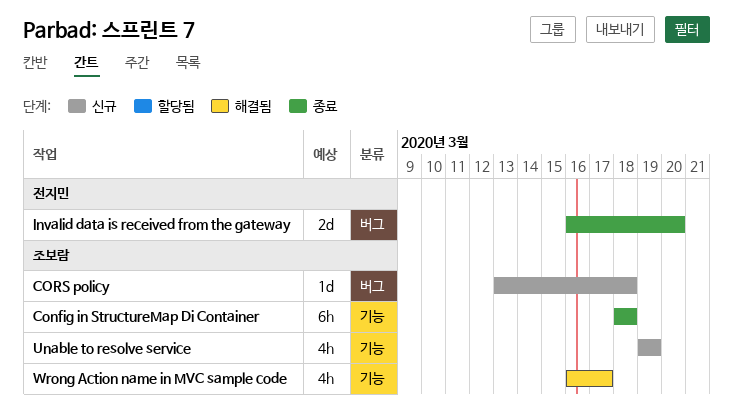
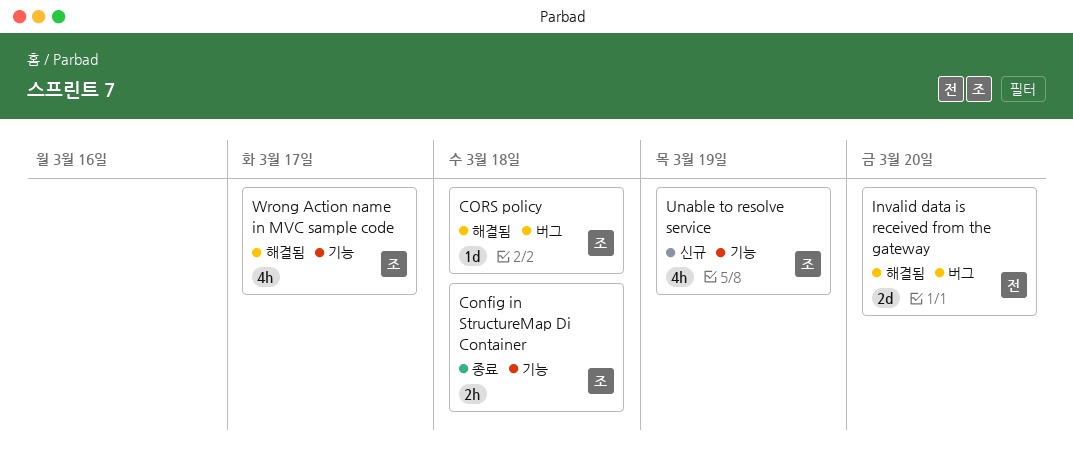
Config in StructureMap Di Container, estimate: 6h -> 2h
CORS policy, status: 신규 -> 해결됨
Invalid data is received from the gateway, status: 종료 -> 해결됨

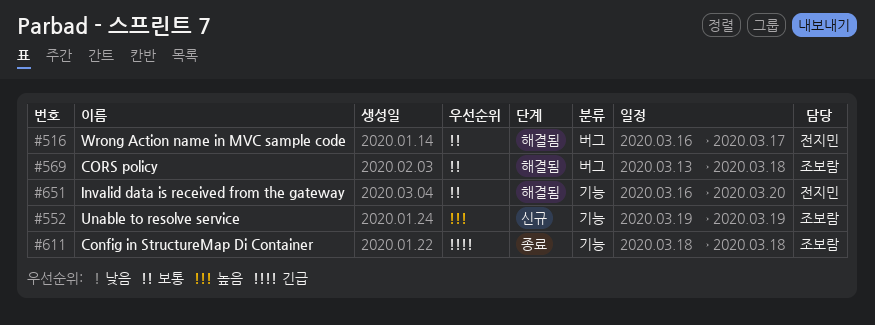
Invalid data is received from the gateway, label: 버그 -> 기능
Wrong Action name in MVC sample code, owner: 조보람 -> 전지민
Wrong Action name in MVC sample code, label: 기능 -> 버그

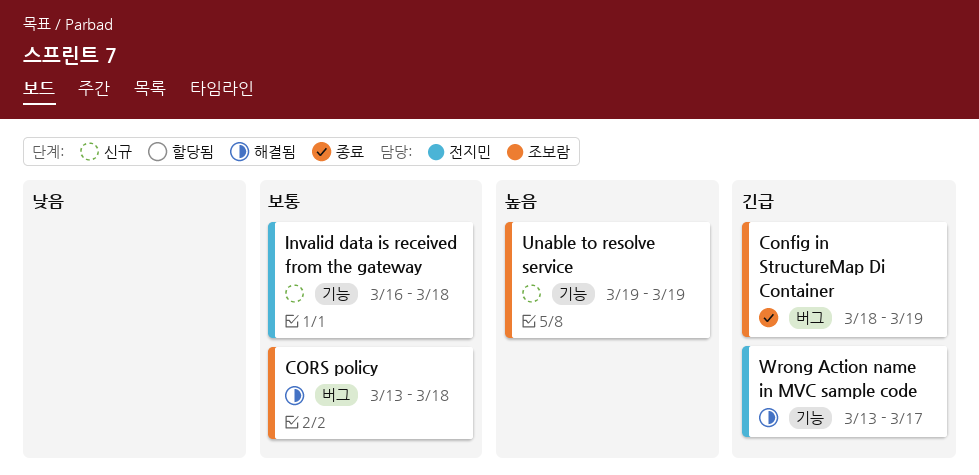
Config in StructureMap Di Container, label: 기능 -> 버그
Config in StructureMap Di Container, due: Mar 18 -> Mar 19
Invalid data is received from the gateway, status: 해결됨 -> 신규
Invalid data is received from the gateway, due: Mar 20 -> Mar 18
Wrong Action name in MVC sample code, priority: 보통 -> 긴급
Wrong Action name in MVC sample code, label: 버그 -> 기능
Wrong Action name in MVC sample code, start: Mar 16 -> Mar 13

